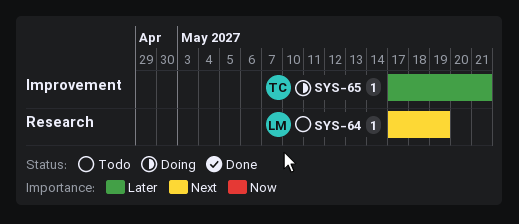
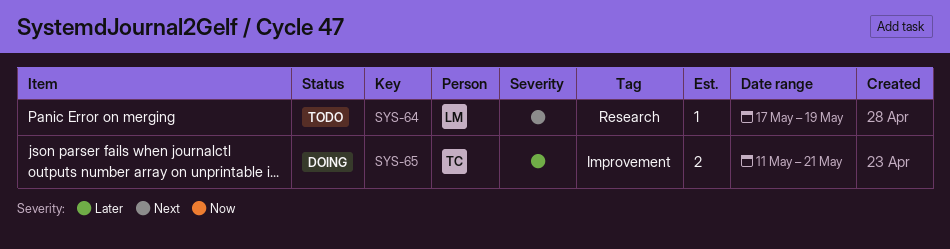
SYS-65, estimate: 1 -> 2
SYS-65, start: May 17 -> May 11

